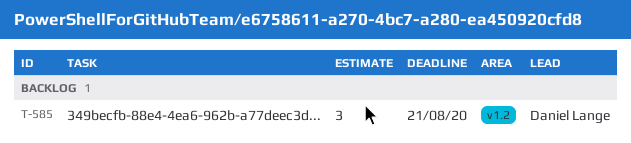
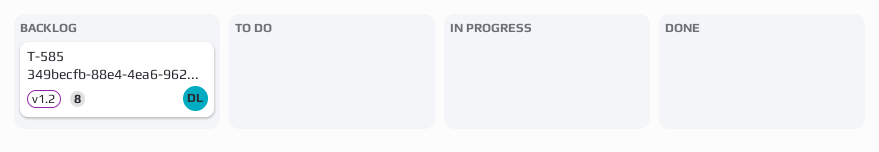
T-585, estimate: 3 -> 8

